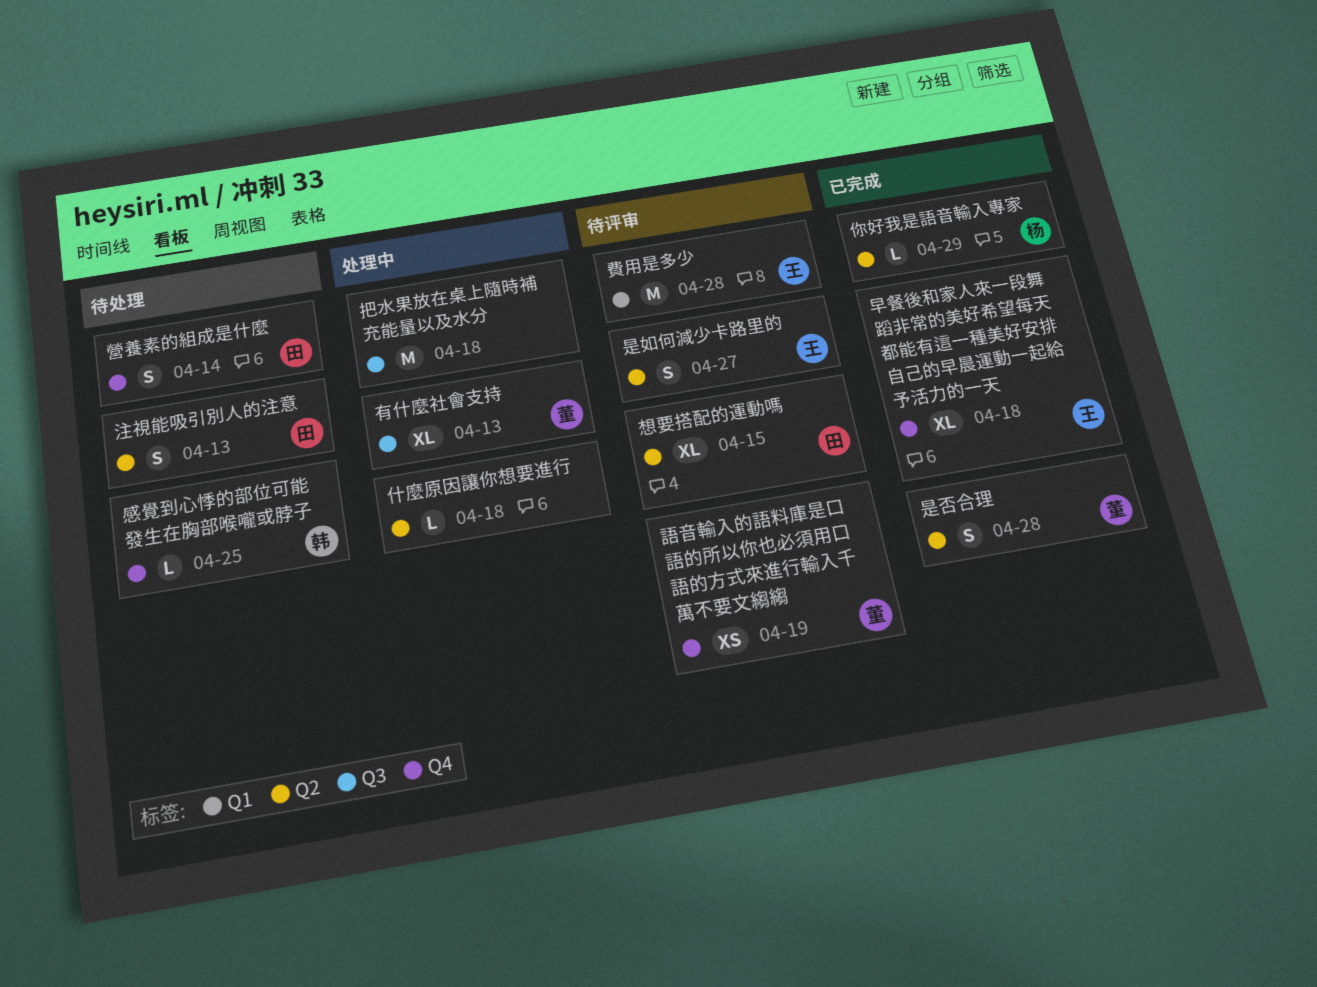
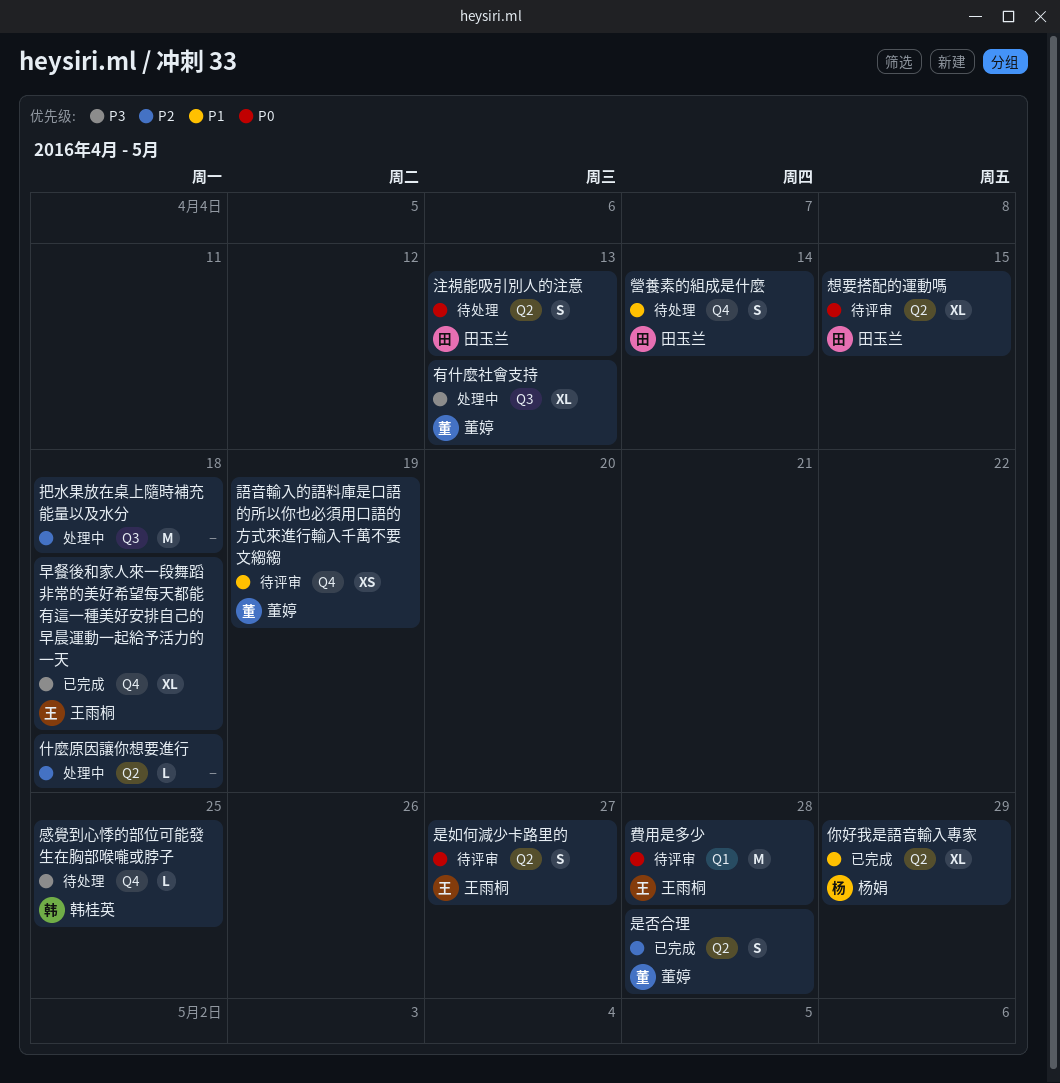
你好我是語音輸入專家, estimate: L -> XL

